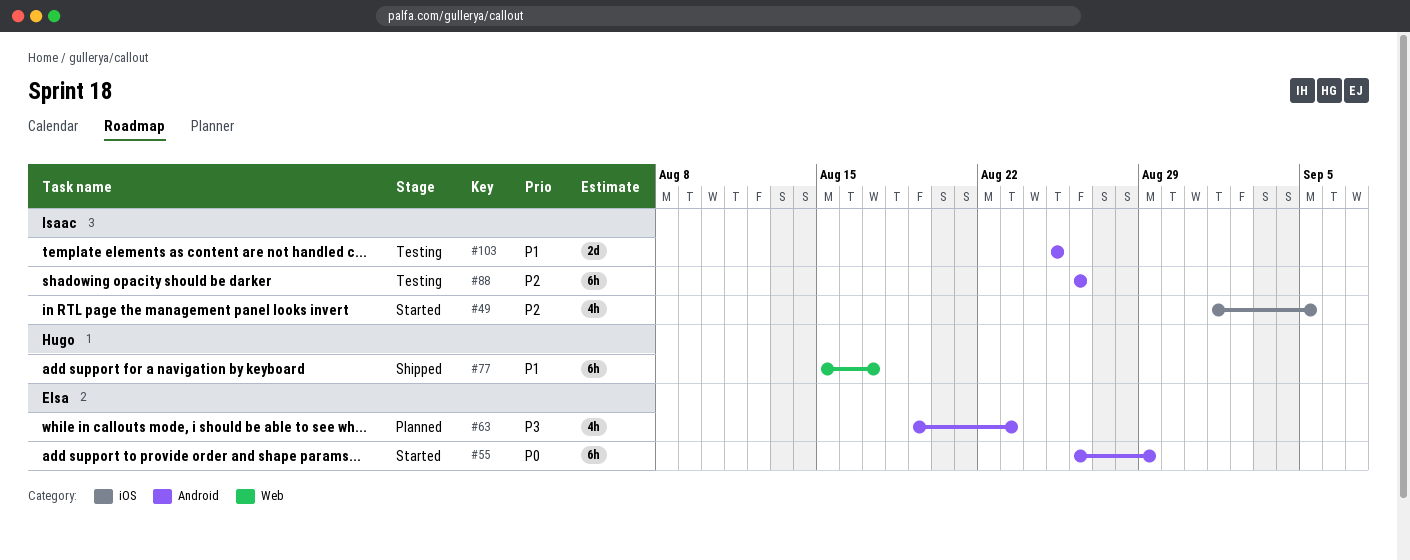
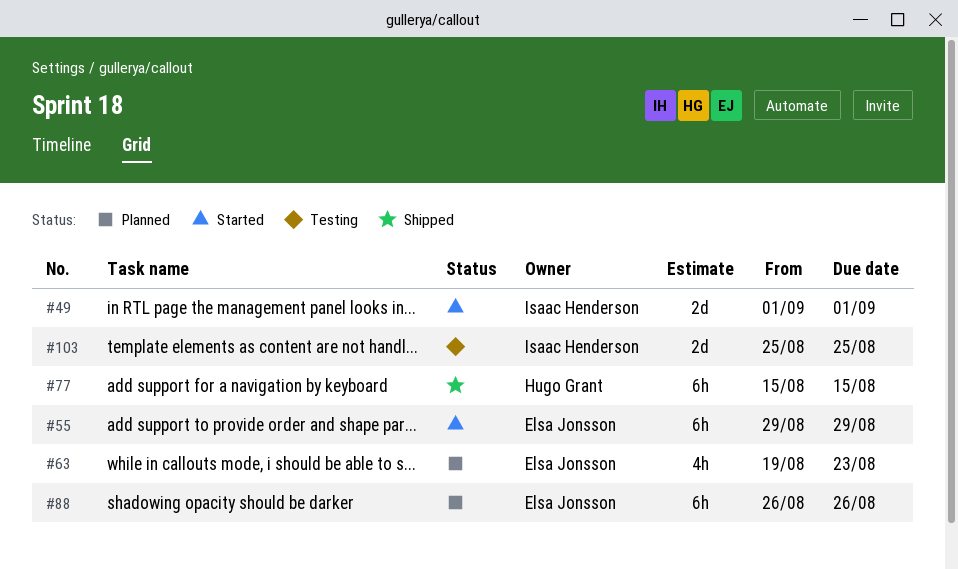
#49, estimate: 4h -> 2d
#49, due: Sep 5 -> Sep 1
#55, start: Aug 26 -> Aug 29
#77, due: Aug 17 -> Aug 15
#88, status: Testing -> Planned
#88, owner: Isaac Henderson -> Elsa Jonsson

